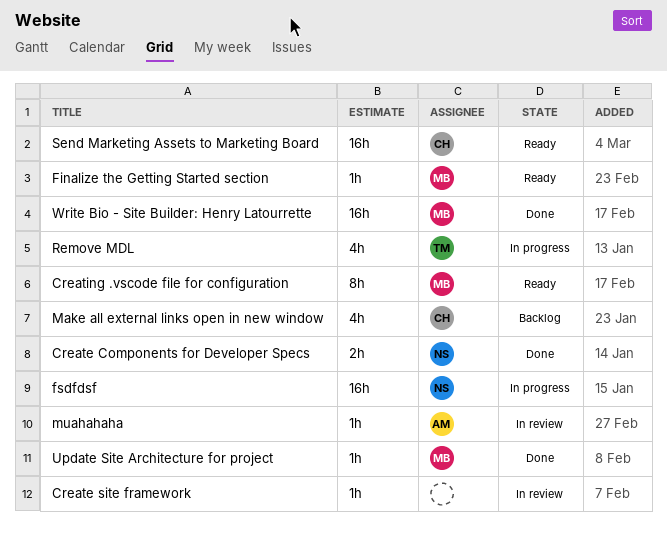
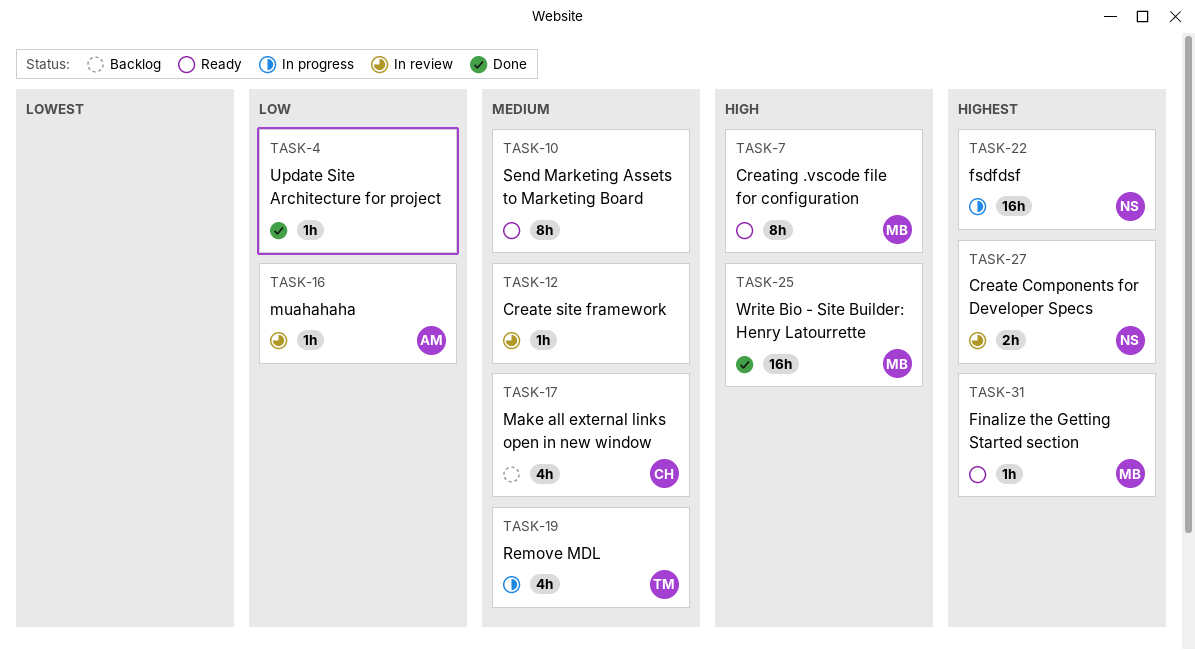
Create Components for Developer Specs, status: Done -> In review
Send Marketing Assets to Marketing Board, owner: CH -> none
Send Marketing Assets to Marketing Board, estimate: 16h -> 8h
Update Site Architecture for project, owner: MB -> none

